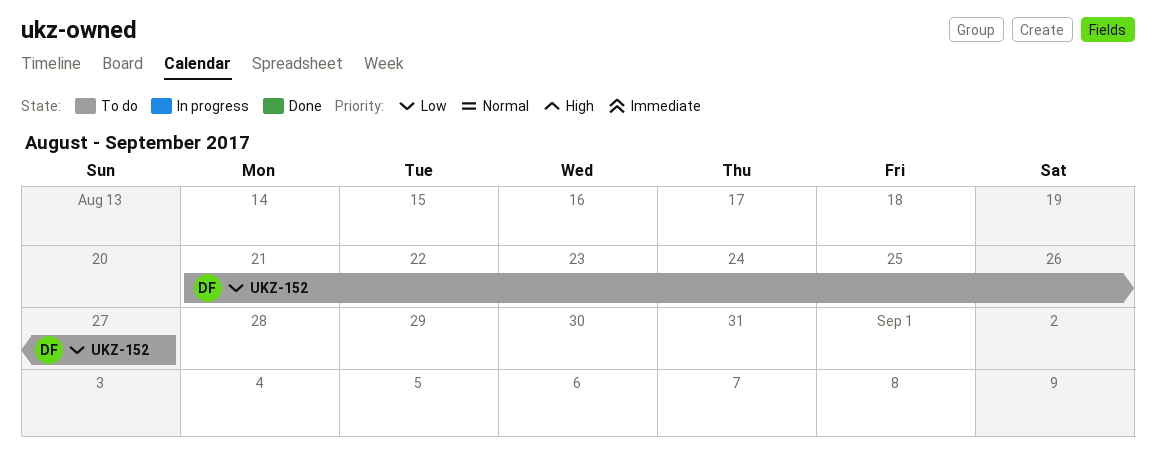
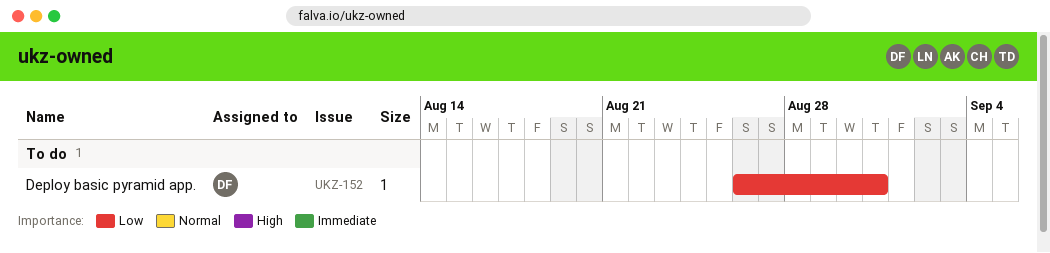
UKZ-152, start: Aug 21 -> Aug 26
UKZ-152, due: Aug 27 -> Aug 31

